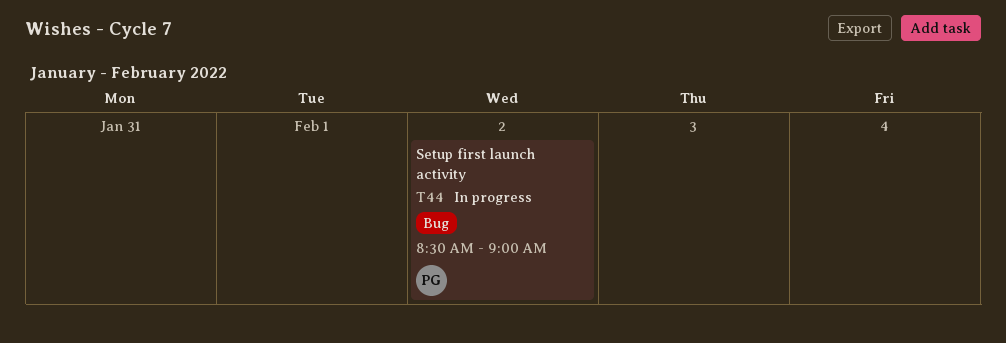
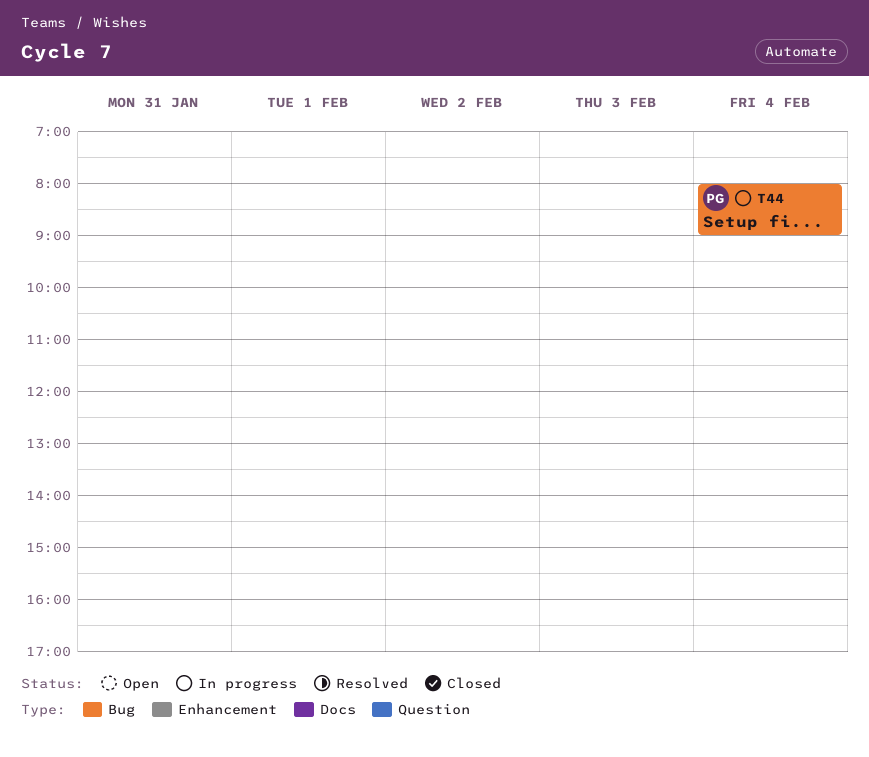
T44, day: Feb 2 -> Feb 4
T44, begins: 08:30 -> 08:00

